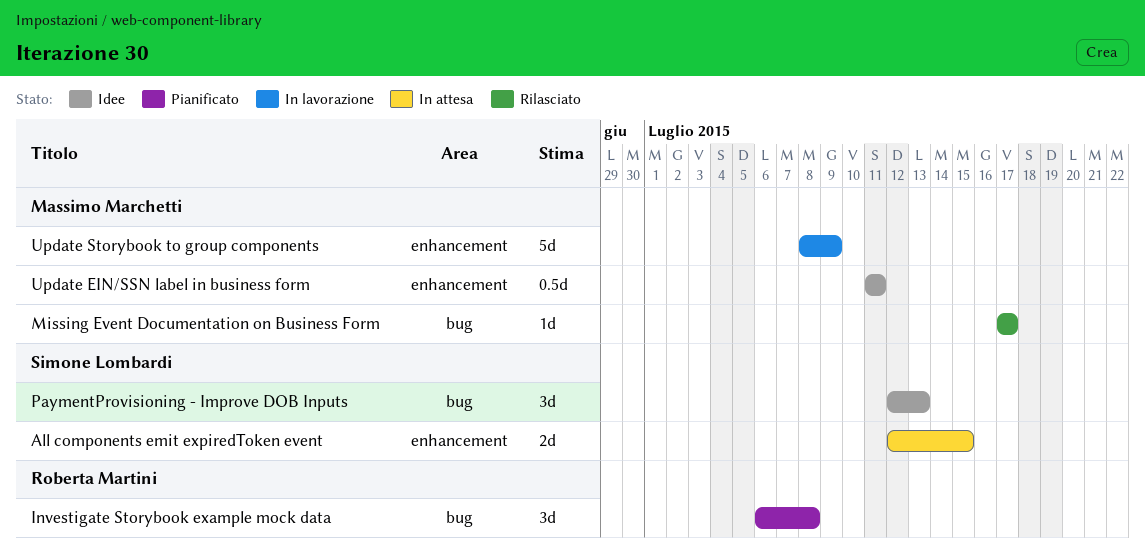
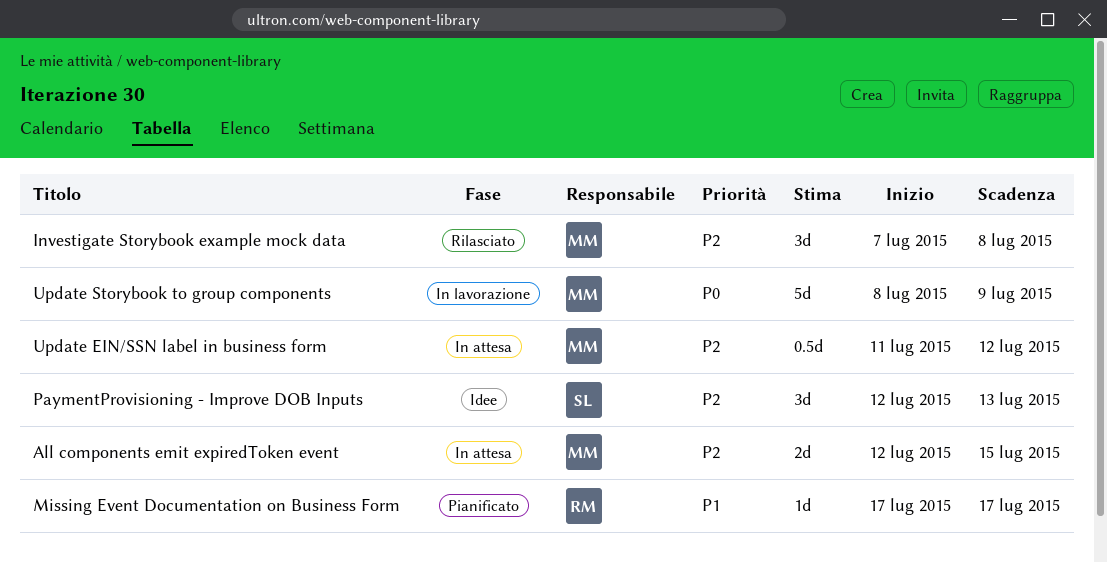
All components emit expiredToken event, owner: Simone Lombardi -> Massimo Marchetti
Investigate Storybook example mock data, status: Pianificato -> Rilasciato
Investigate Storybook example mock data, owner: Roberta Martini -> Massimo Marchetti
Investigate Storybook example mock data, start: Jul 6 -> Jul 7
Missing Event Documentation on Business Form, status: Rilasciato -> Pianificato
Missing Event Documentation on Business Form, owner: Massimo Marchetti -> Roberta Martini
Update EIN/SSN label in business form, status: Idee -> In attesa
Update EIN/SSN label in business form, due: Jul 11 -> Jul 12

